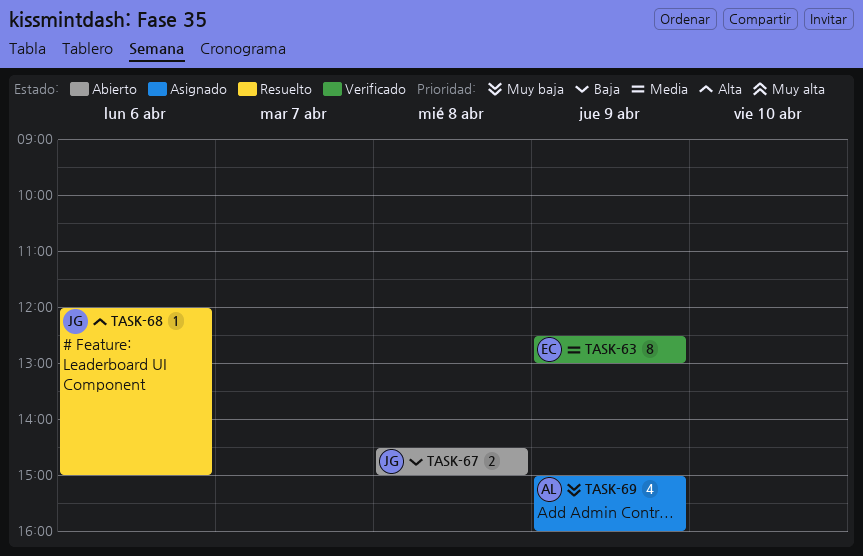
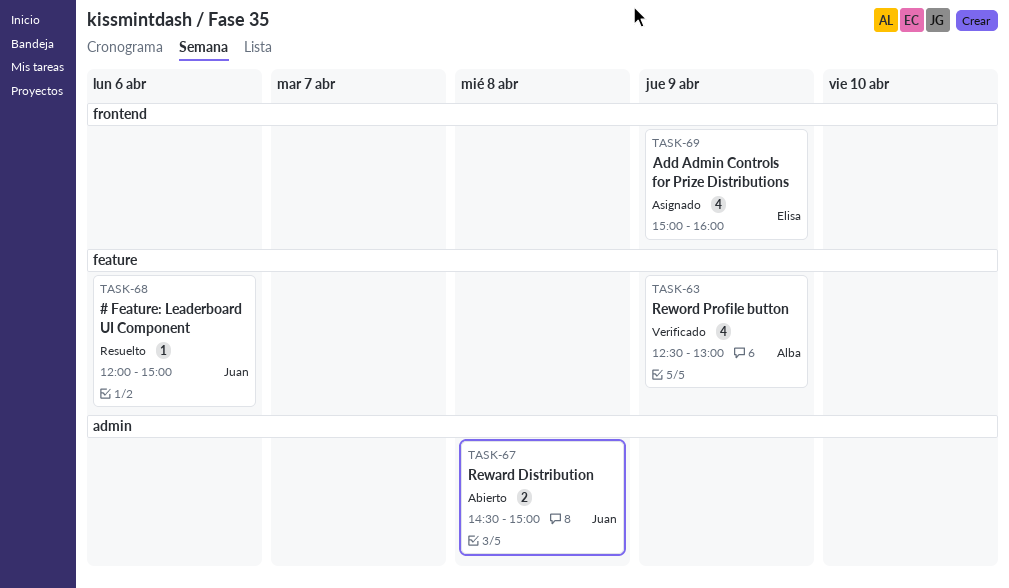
TASK-63, owner: Elisa -> Alba
TASK-63, estimate: 8 -> 4
TASK-69, owner: Alba -> Elisa

